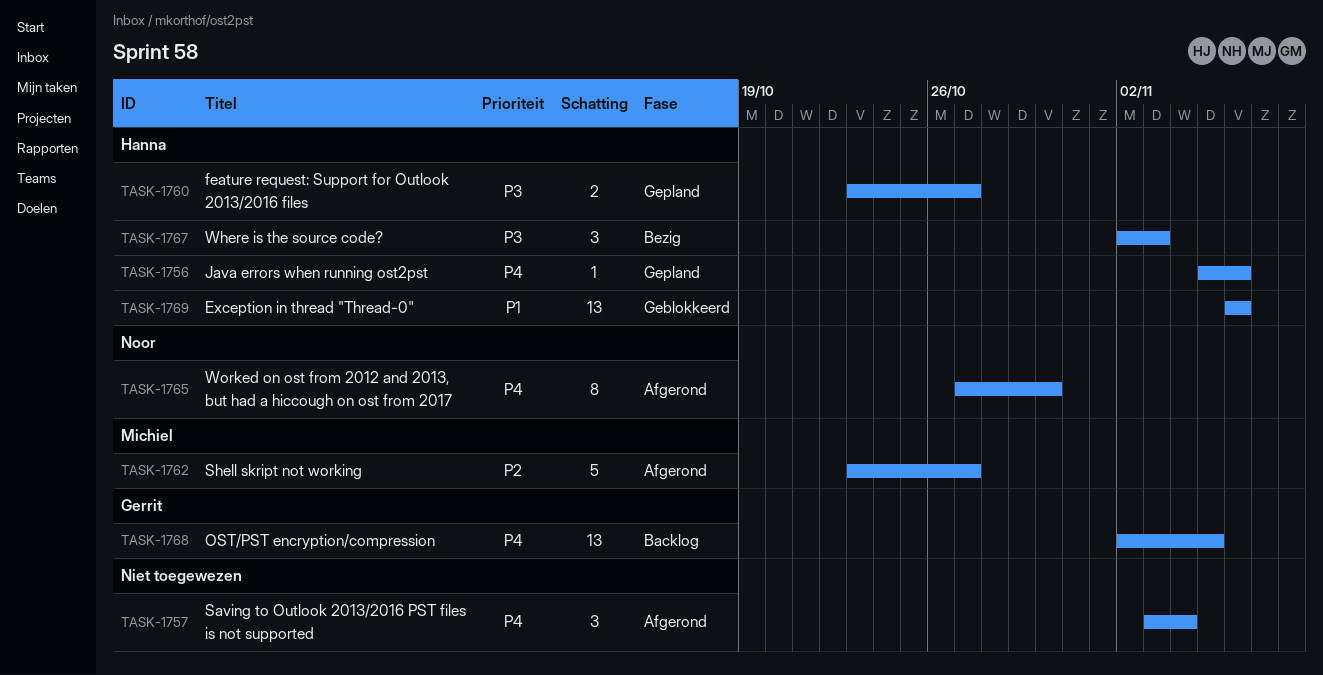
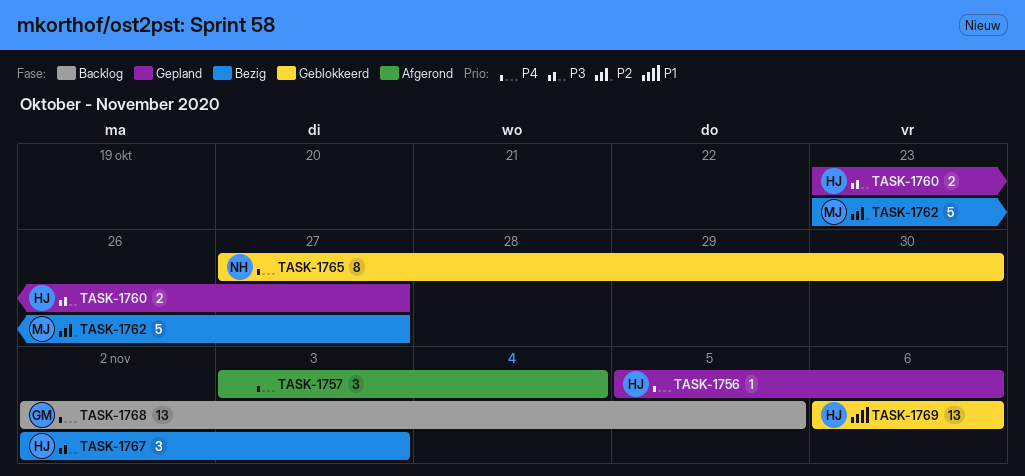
TASK-1762, status: Afgerond -> Bezig
TASK-1765, status: Afgerond -> Geblokkeerd

